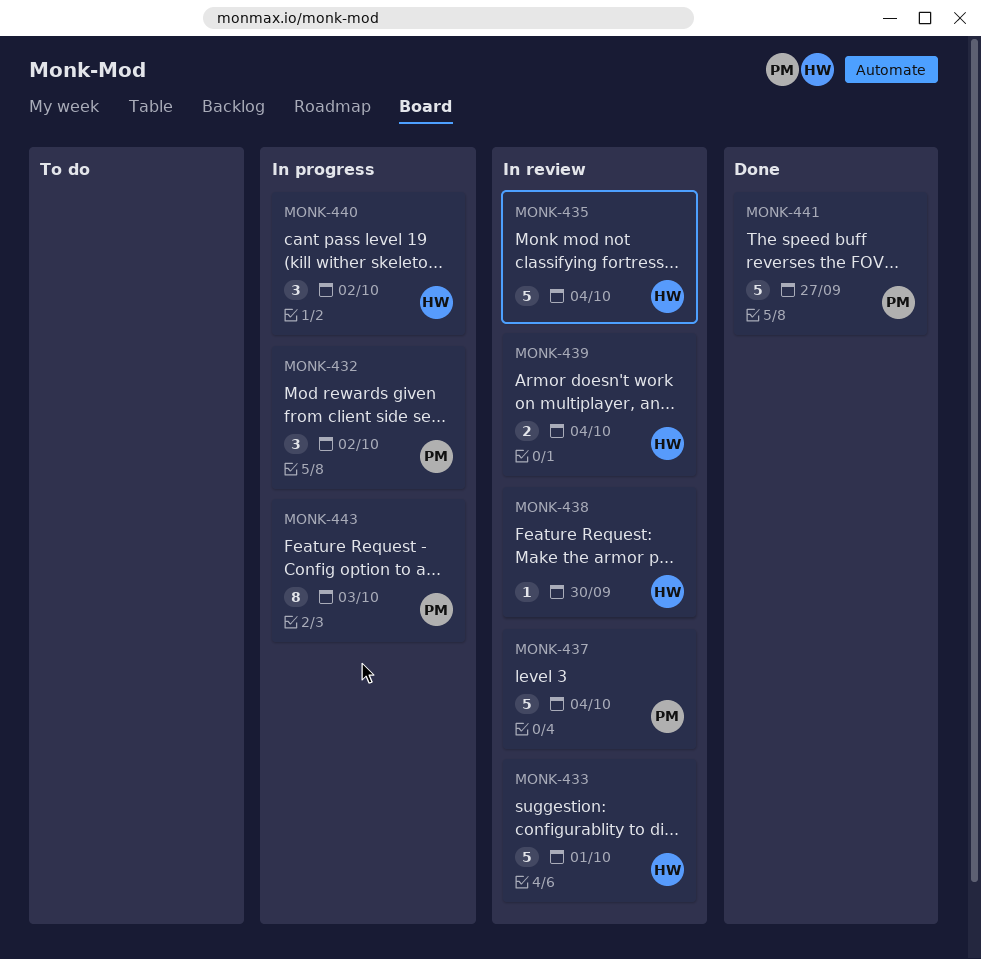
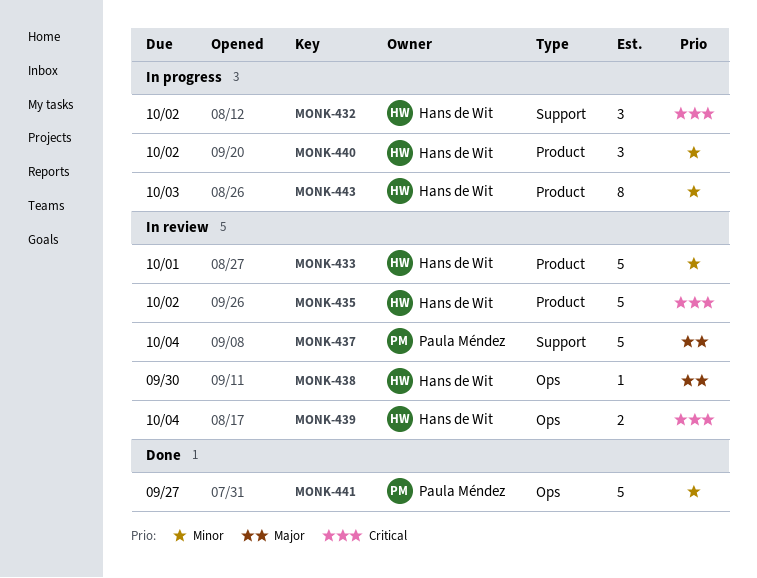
MONK-432, owner: Paula Méndez -> Hans de Wit
MONK-435, due: Oct 4 -> Oct 2
MONK-443, owner: Paula Méndez -> Hans de Wit

